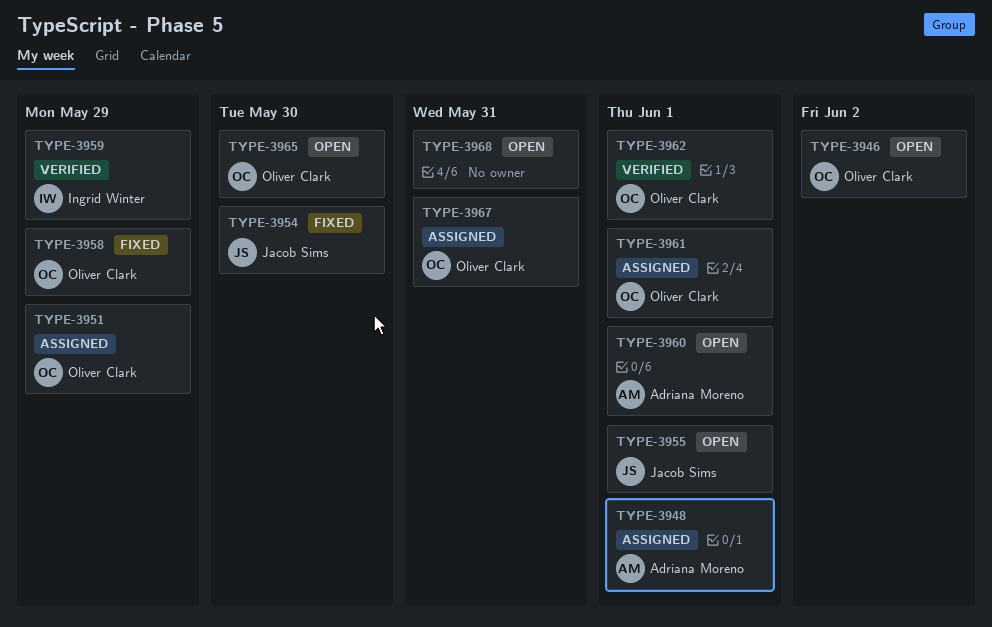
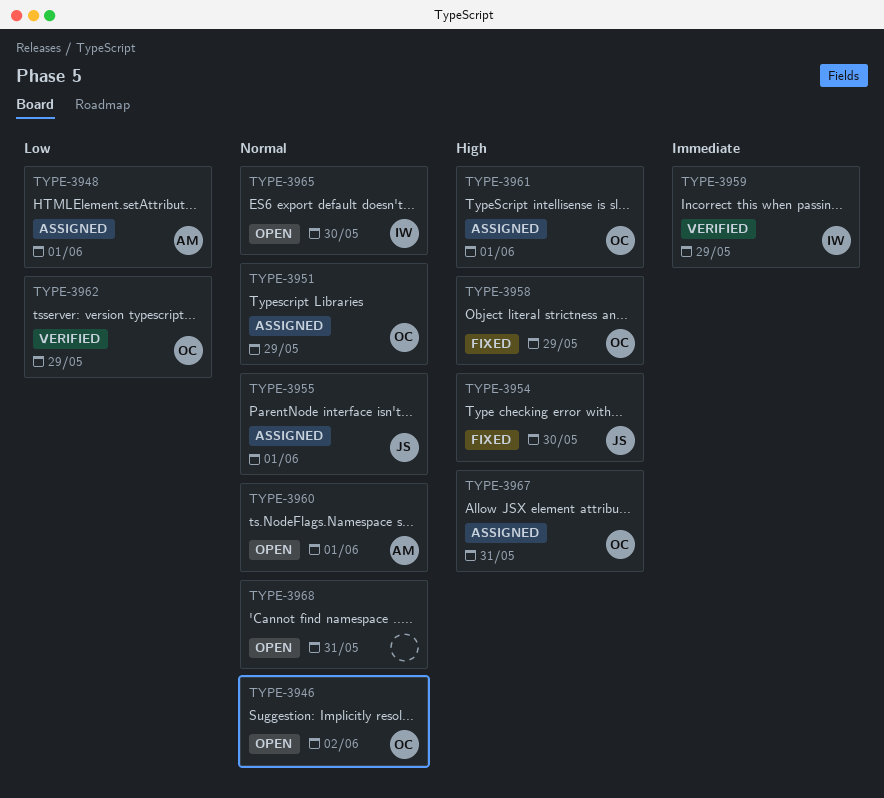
TYPE-3955, status: Open -> Assigned
TYPE-3962, due: Jun 1 -> May 29
TYPE-3965, owner: Oliver Clark -> Ingrid Winter

